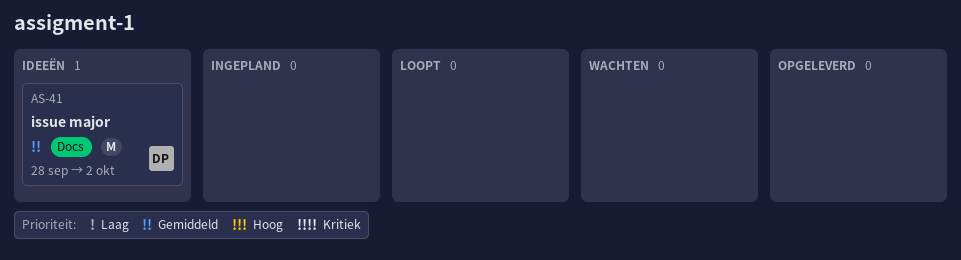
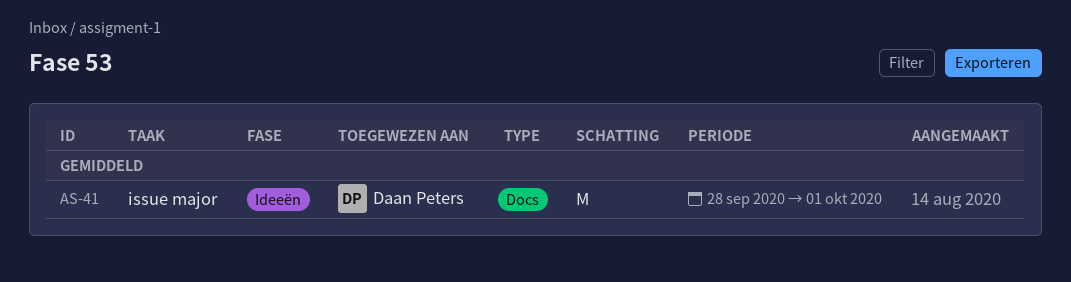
AS-41, due: Oct 2 -> Oct 1

